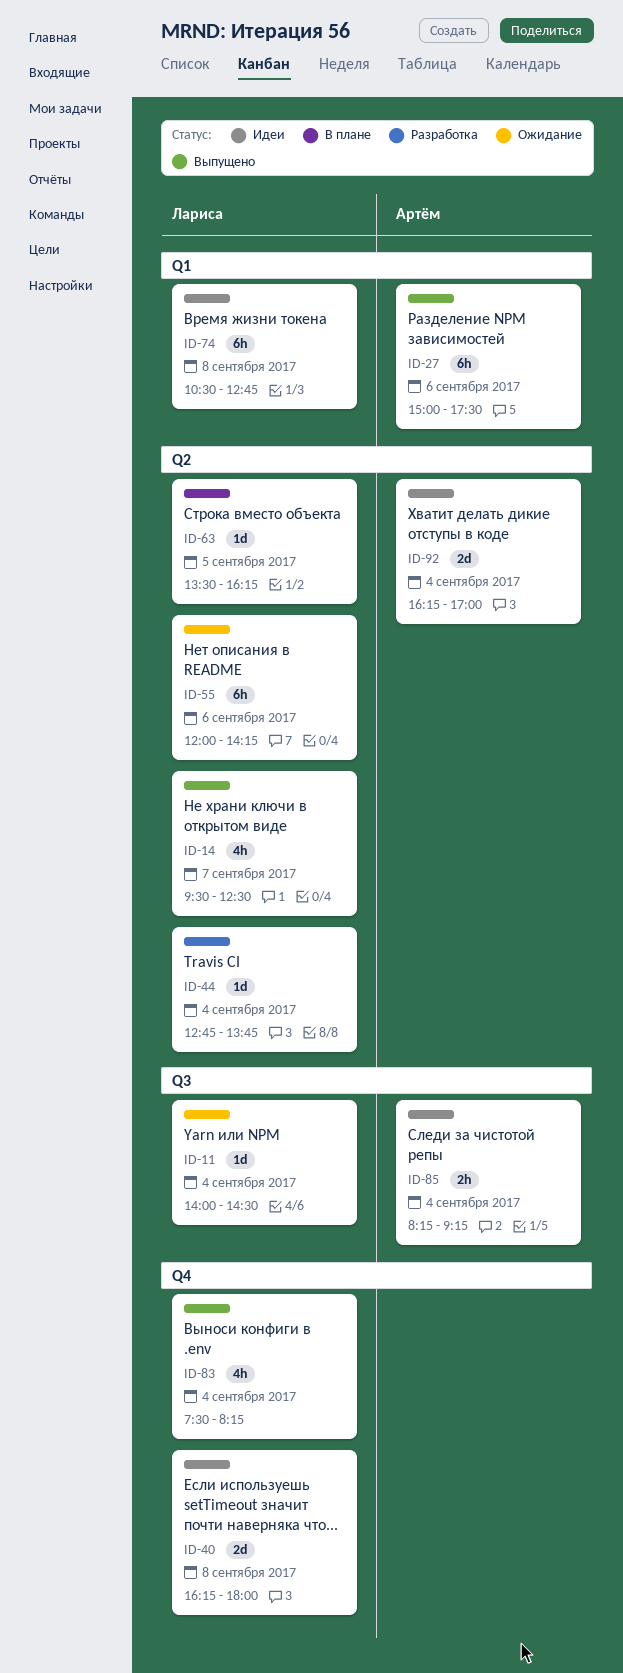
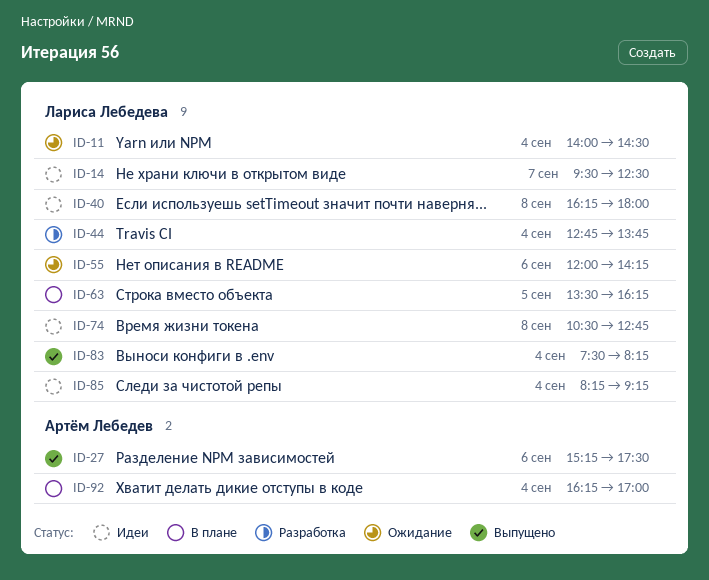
ID-14, status: Выпущено -> Идеи
ID-27, begins: 15:00 -> 15:15
ID-85, owner: Артём Лебедев -> Лариса Лебедева
ID-92, status: Идеи -> В плане

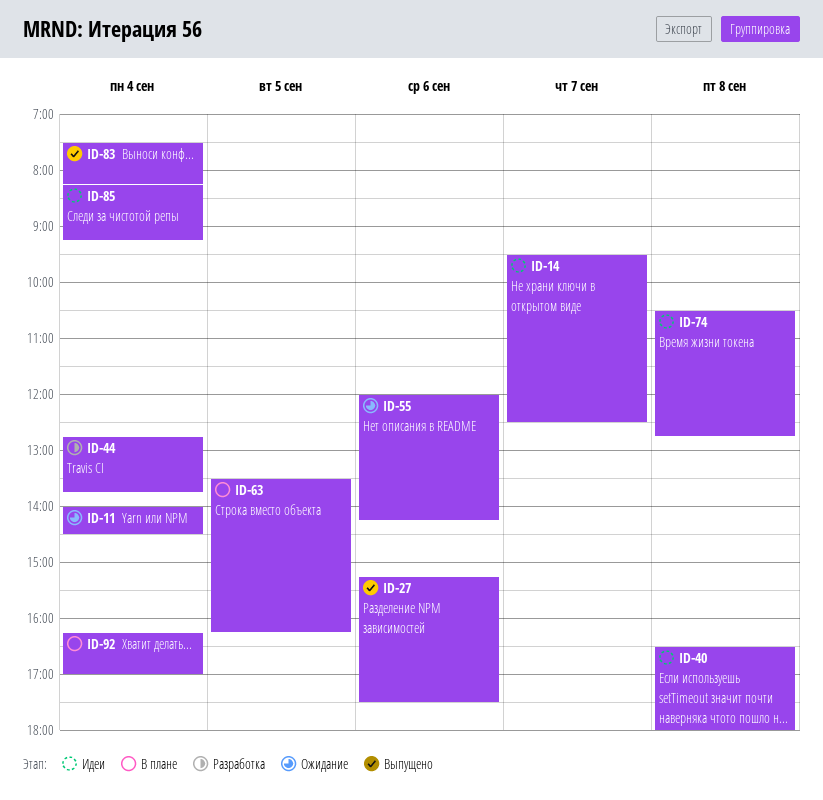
ID-40, begins: 16:15 -> 16:30

